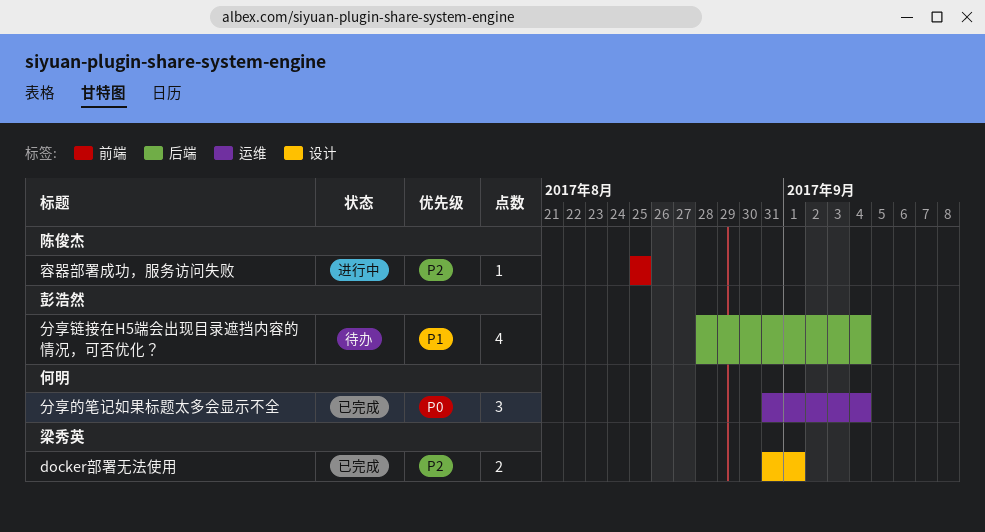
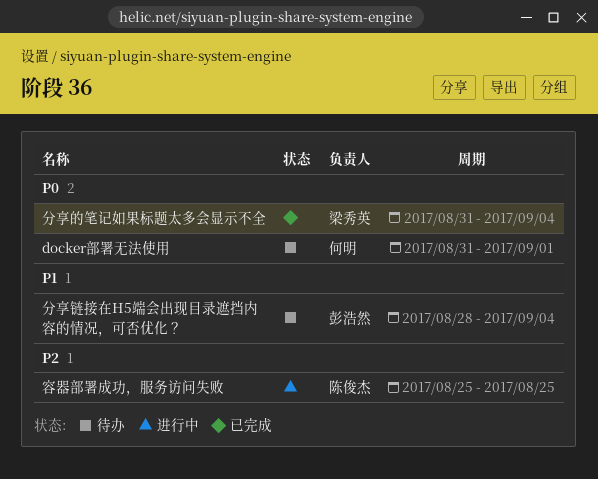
docker部署无法使用, status: 已完成 -> 待办
docker部署无法使用, owner: 梁秀英 -> 何明
docker部署无法使用, priority: P2 -> P0
分享的笔记如果标题太多会显示不全, owner: 何明 -> 梁秀英

